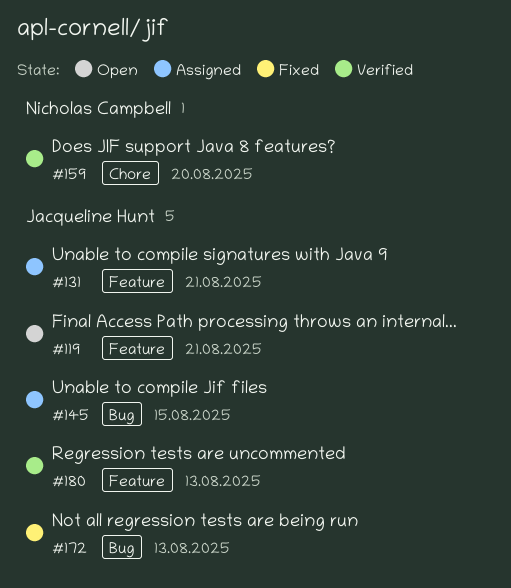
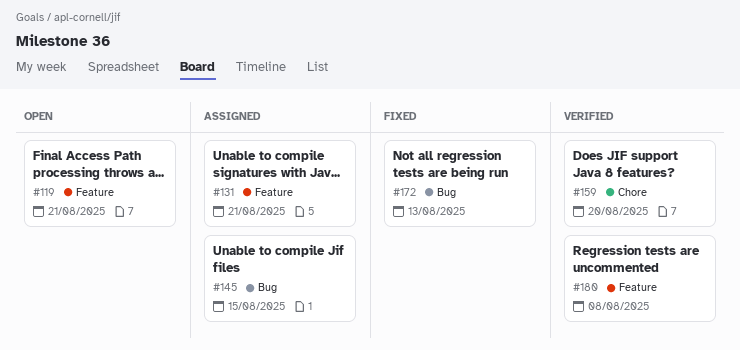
#180, due: Aug 13 -> Aug 8

